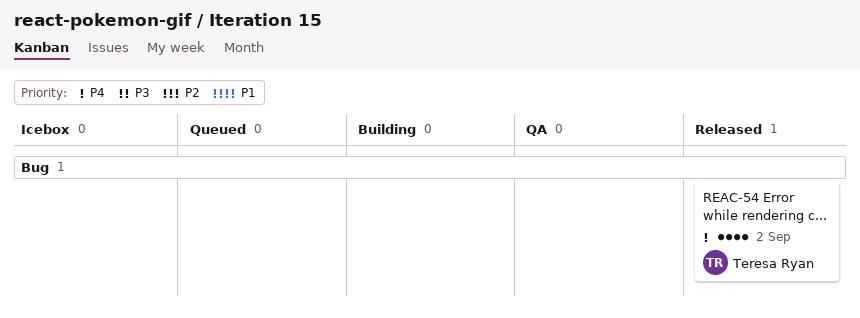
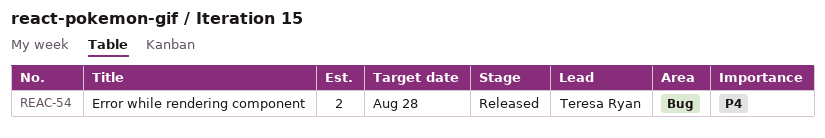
REAC-54, estimate: 4 -> 2
REAC-54, due: Sep 2 -> Aug 28

